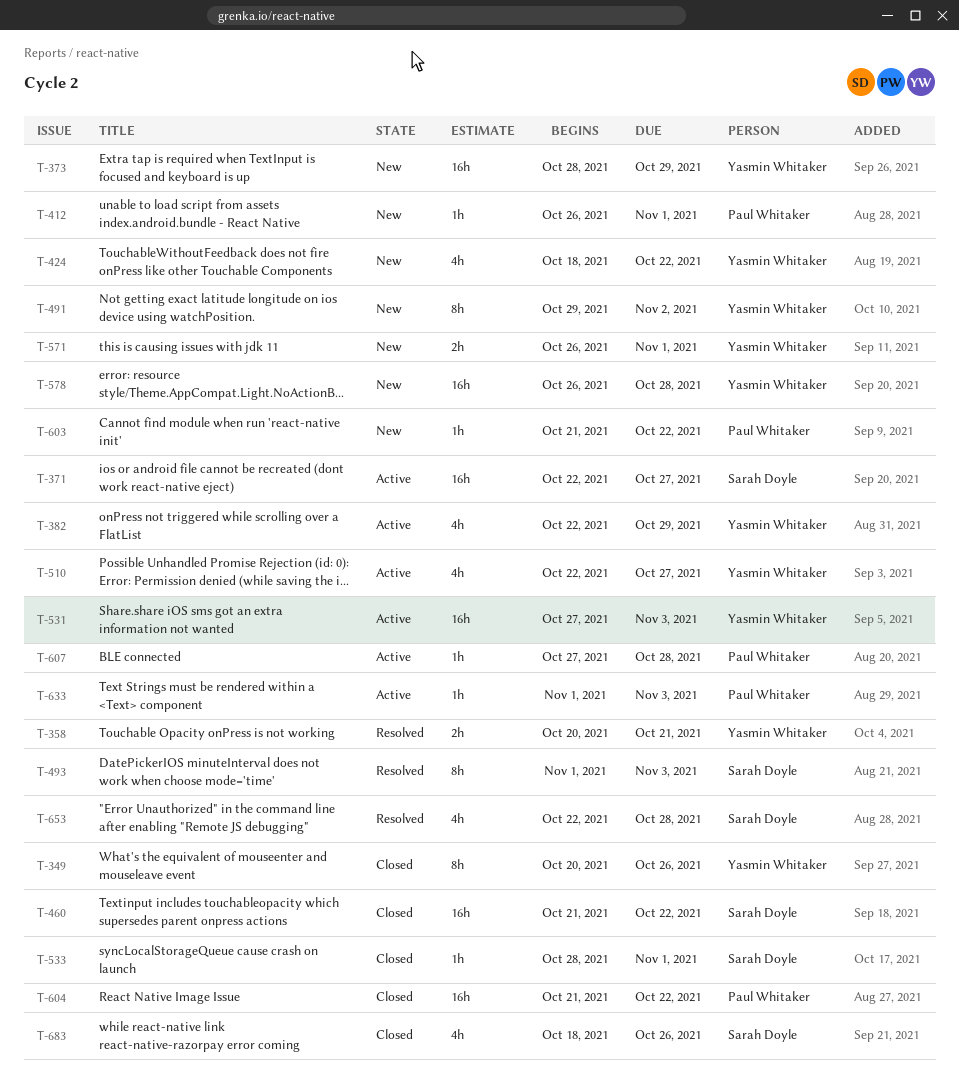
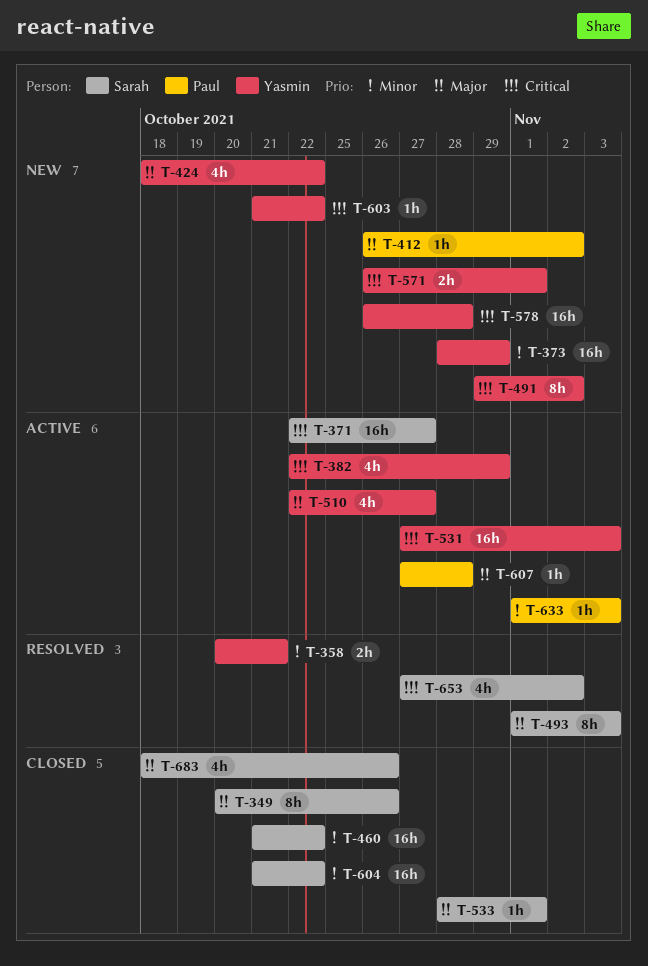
T-349, owner: Yasmin Whitaker -> Sarah Doyle
T-412, due: Nov 1 -> Nov 2
T-603, owner: Paul Whitaker -> Yasmin Whitaker
T-604, owner: Paul Whitaker -> Sarah Doyle
T-653, start: Oct 22 -> Oct 27
T-653, due: Oct 28 -> Nov 2

